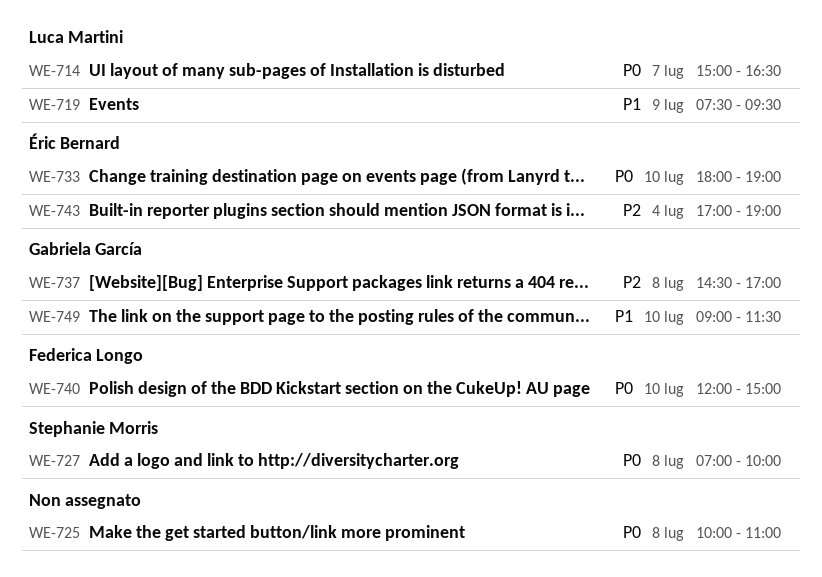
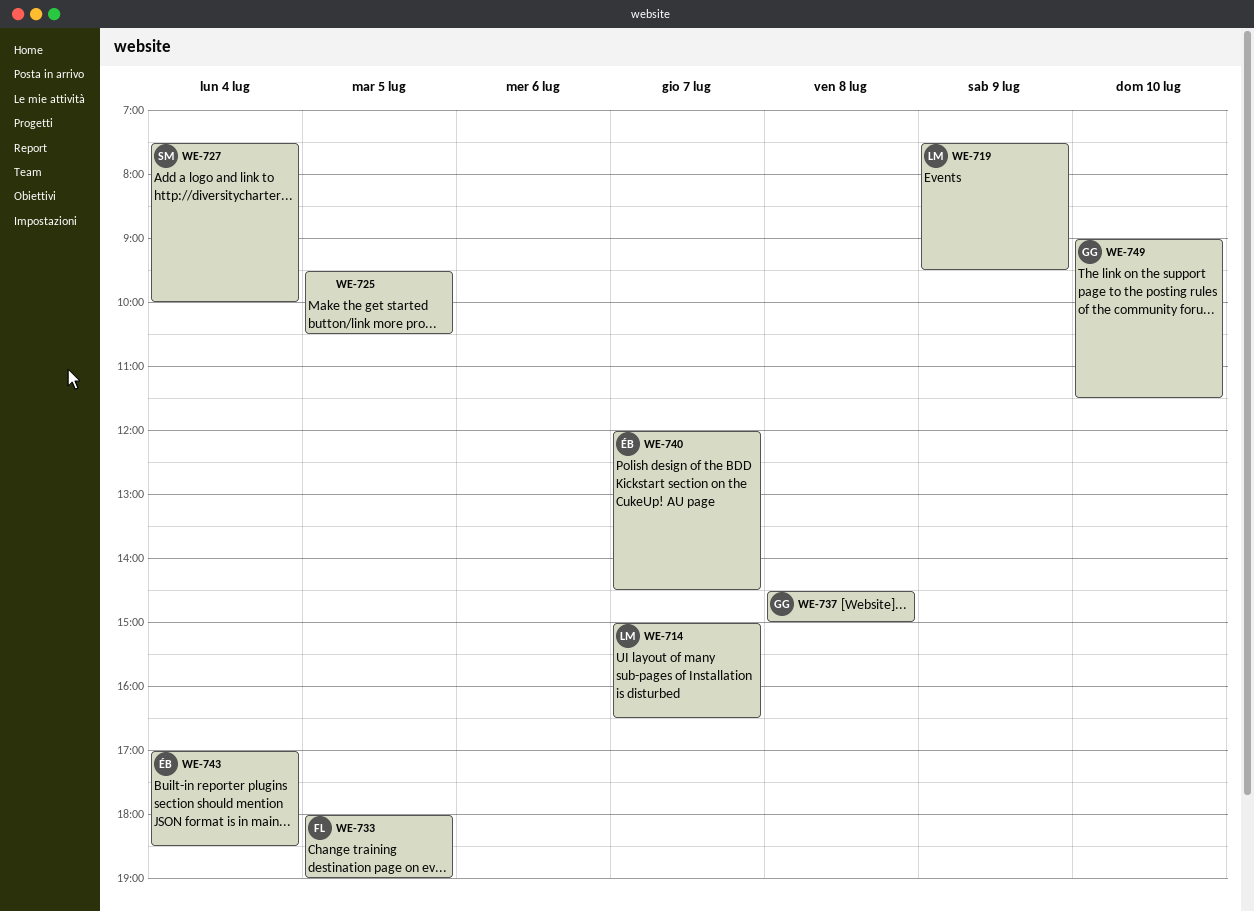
WE-725, day: Jul 8 -> Jul 5
WE-725, begins: 10:00 -> 09:30
WE-725, ends: 11:00 -> 10:30
WE-727, day: Jul 8 -> Jul 4
WE-727, begins: 07:00 -> 07:30
WE-733, owner: Éric Bernard -> Federica Longo
WE-733, day: Jul 10 -> Jul 5
WE-737, ends: 17:00 -> 15:00
WE-740, owner: Federica Longo -> Éric Bernard
WE-740, day: Jul 10 -> Jul 7
WE-740, ends: 15:00 -> 14:30
WE-743, ends: 19:00 -> 18:30

